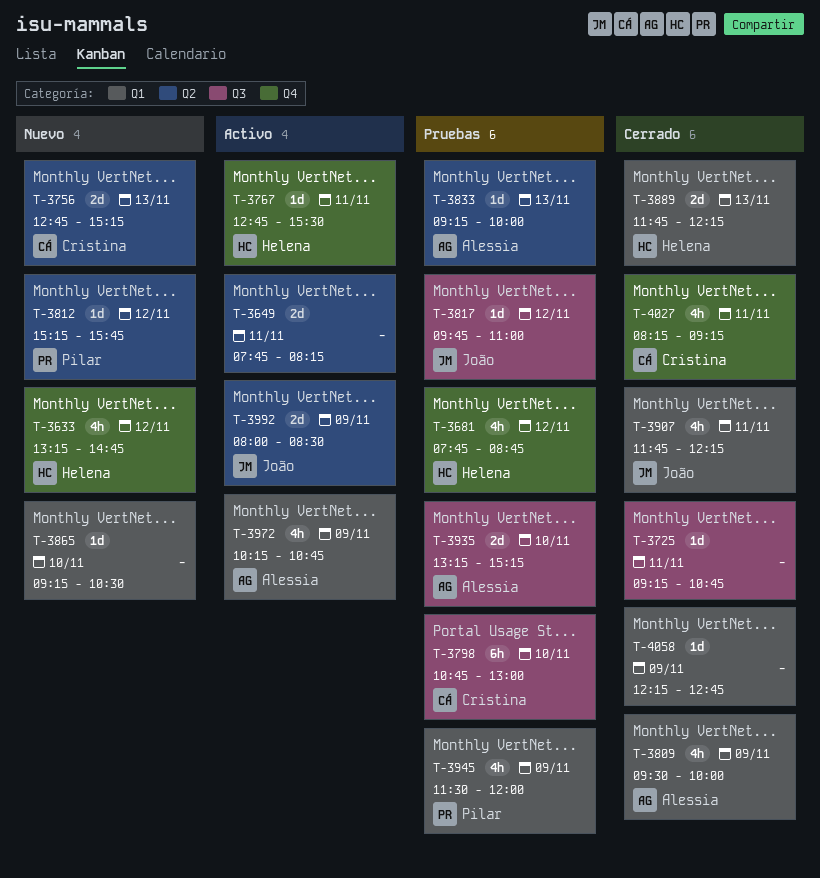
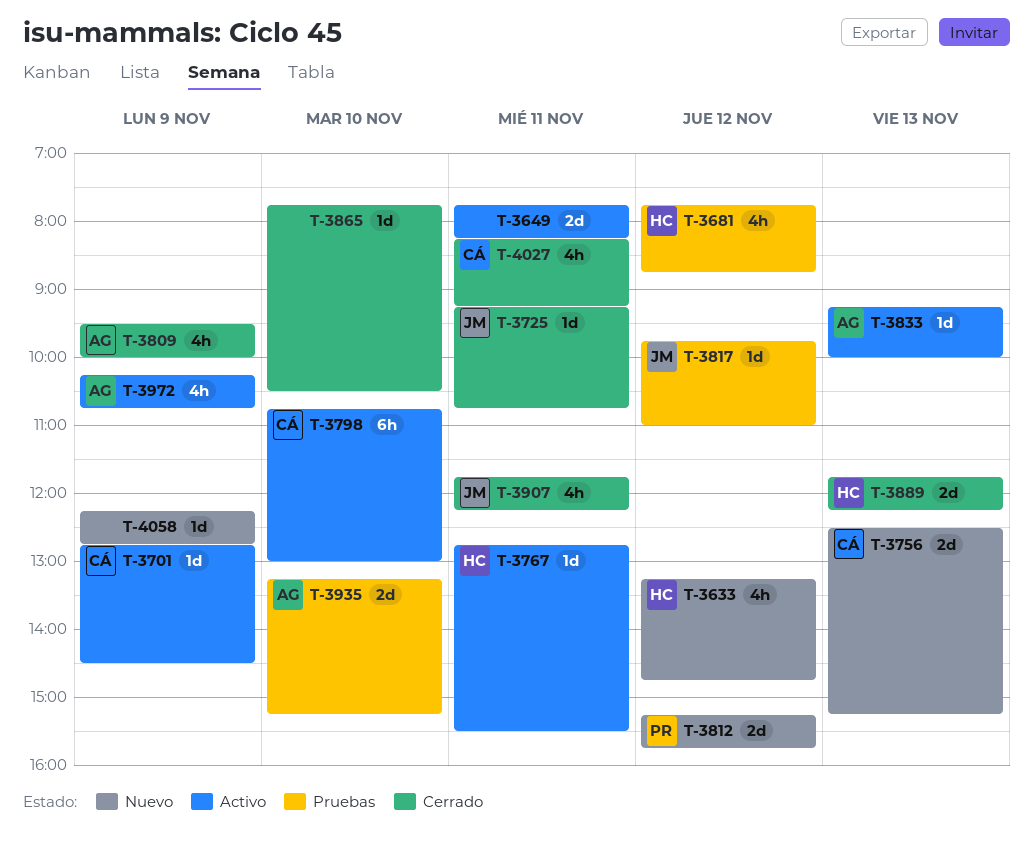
T-3701: none -> present
T-3725, owner: none -> João
T-3756, begins: 12:45 -> 12:30
T-3798, status: Pruebas -> Activo
T-3812, estimate: 1d -> 2d
T-3833, status: Pruebas -> Activo
T-3865, status: Nuevo -> Cerrado
T-3865, begins: 09:15 -> 07:45
T-3945: present -> none
T-3992: present -> none
T-4058, status: Cerrado -> Nuevo

